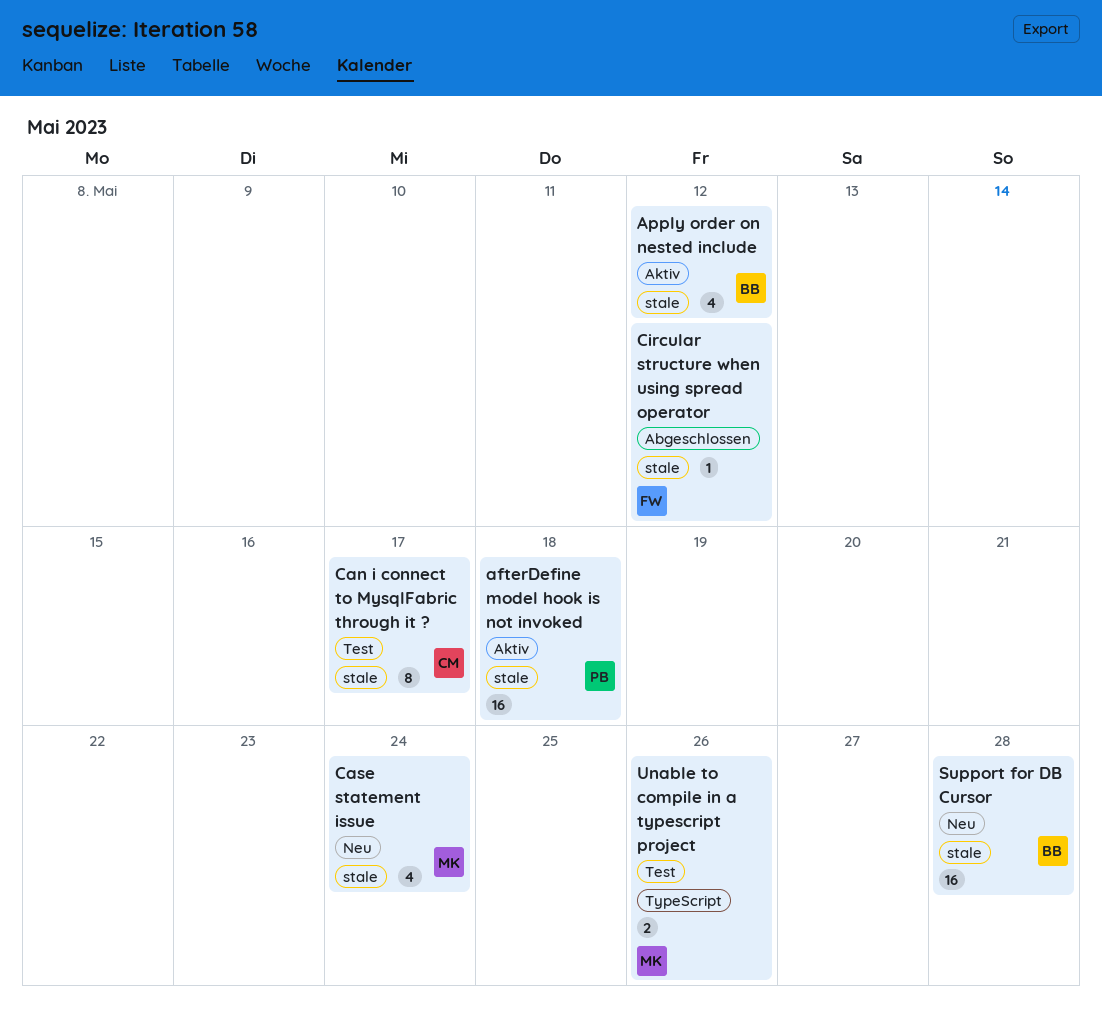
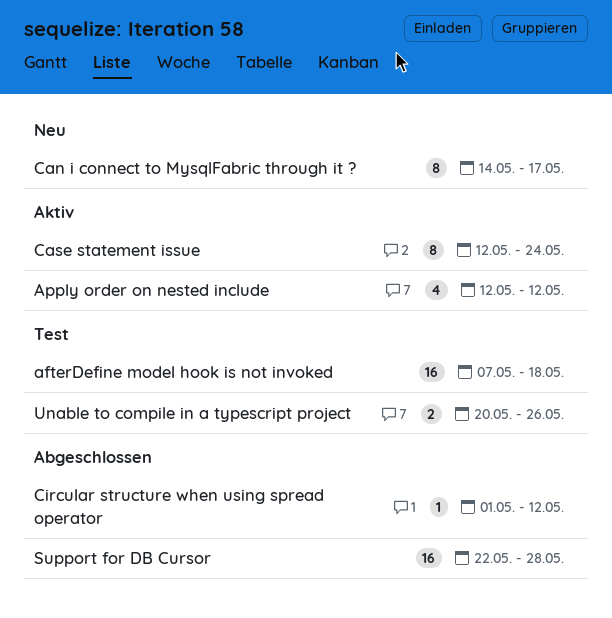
afterDefine model hook is not invoked, status: Aktiv -> Test
Can i connect to MysqlFabric through it ?, status: Test -> Neu
Case statement issue, status: Neu -> Aktiv
Case statement issue, estimate: 4 -> 8
Support for DB Cursor, status: Neu -> Abgeschlossen

